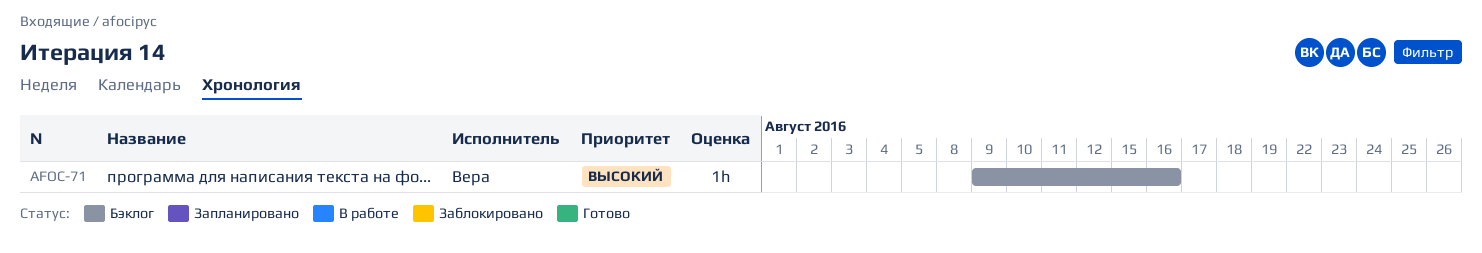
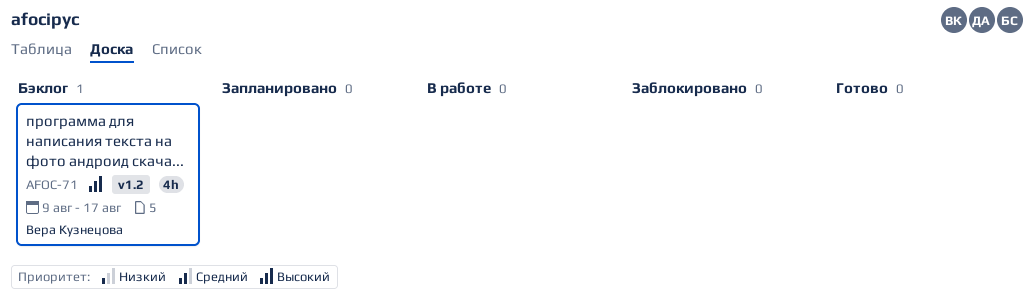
AFOC-71, estimate: 1h -> 4h
AFOC-71, due: Aug 16 -> Aug 17

